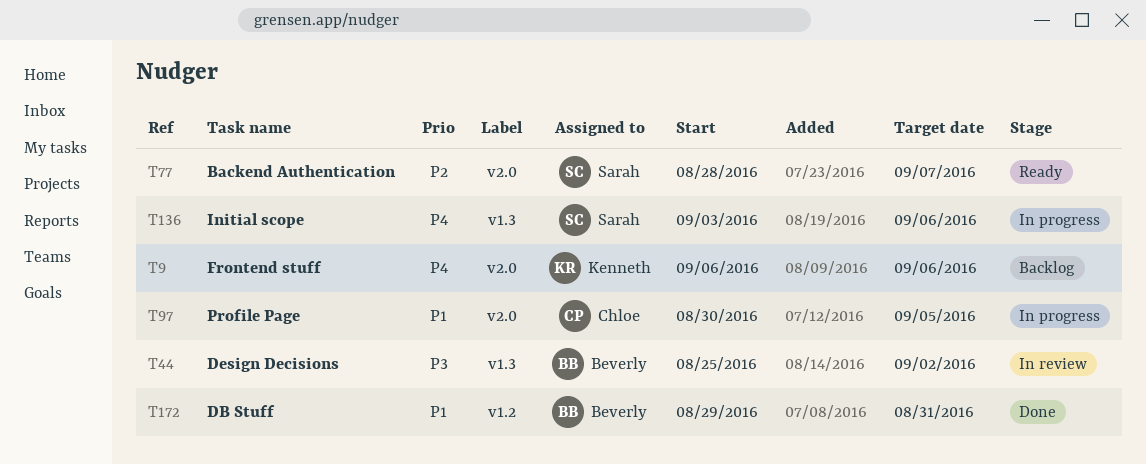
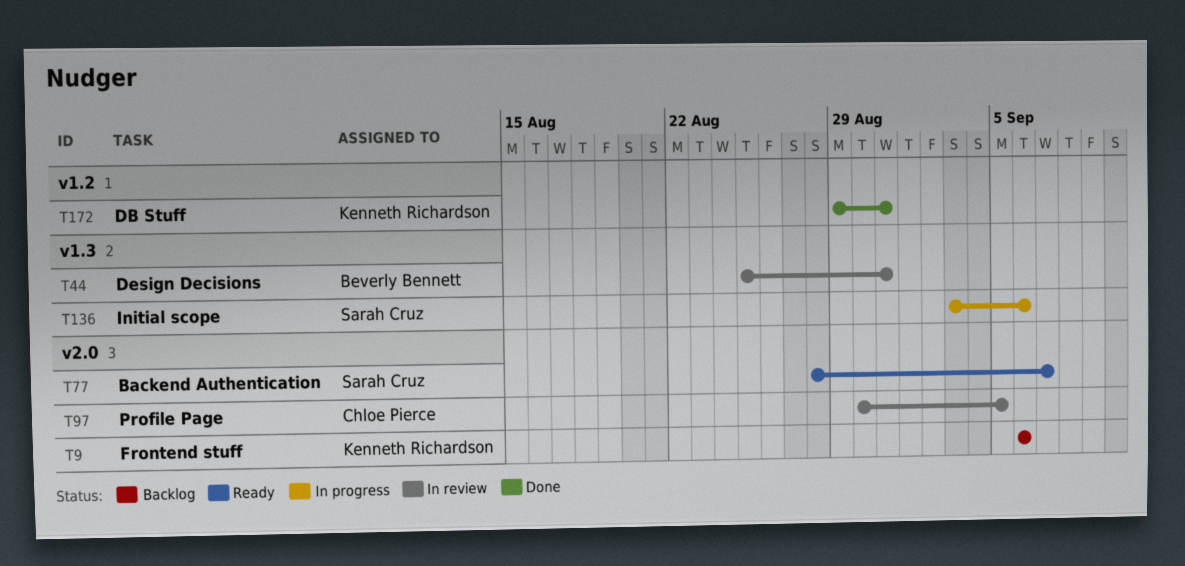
T44, due: Sep 2 -> Aug 31
T97, status: In progress -> In review
T172, owner: Beverly Bennett -> Kenneth Richardson

